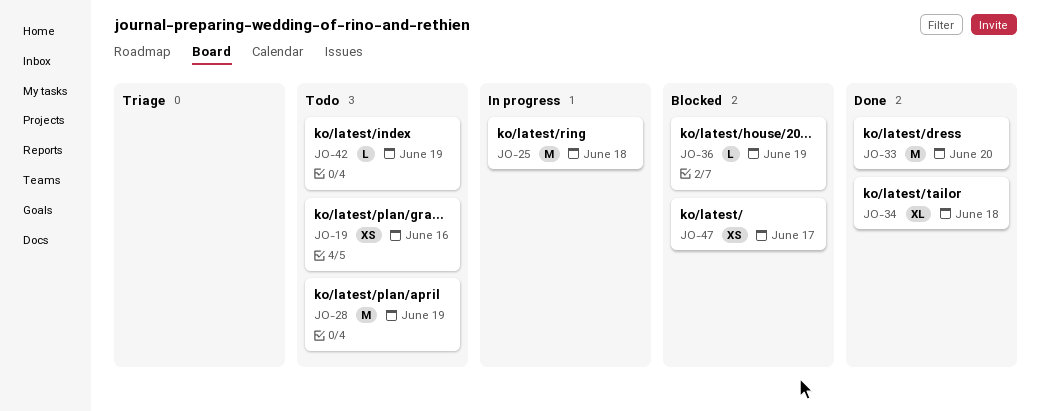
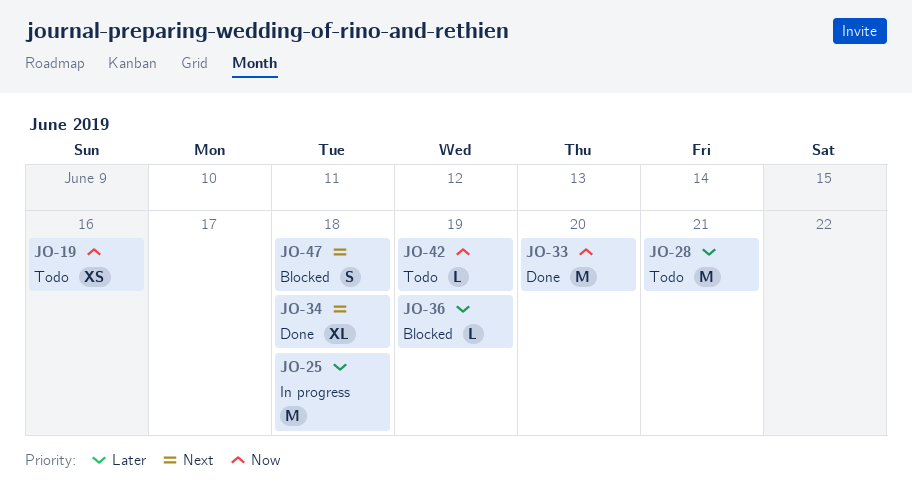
JO-28, due: Jun 19 -> Jun 21
JO-47, estimate: XS -> S
JO-47, due: Jun 17 -> Jun 18

